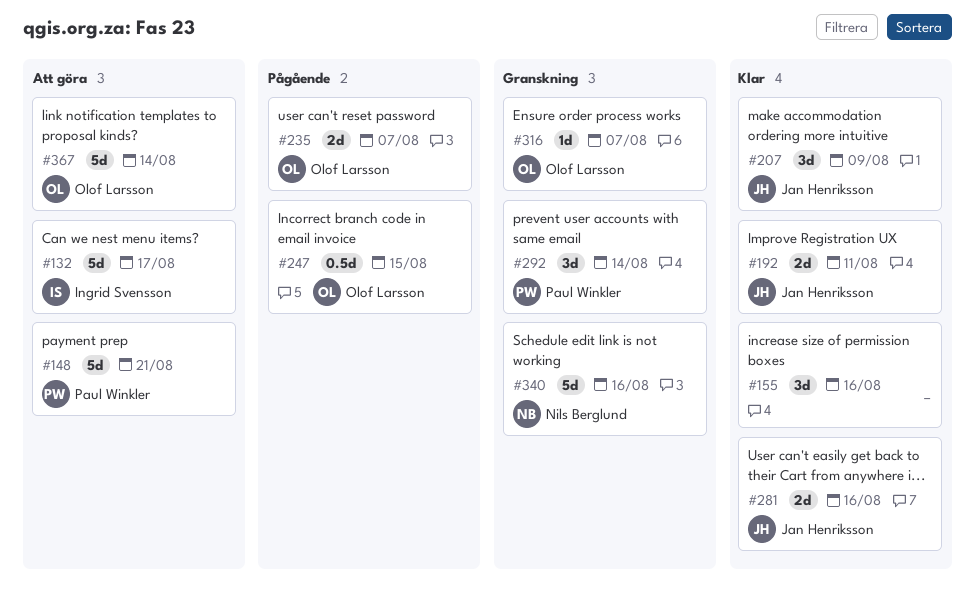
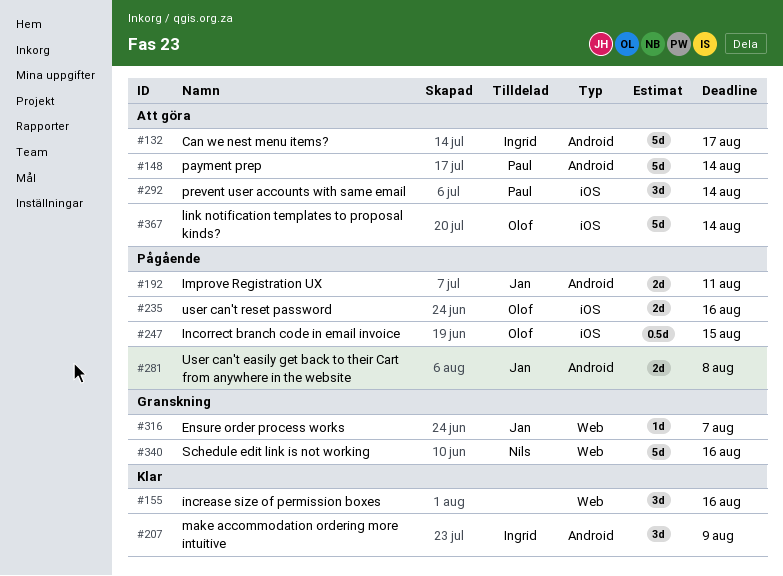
#148, due: Aug 21 -> Aug 14
#192, status: Klar -> Pågående
#207, owner: Jan Henriksson -> Ingrid Svensson
#235, due: Aug 7 -> Aug 16
#281, status: Klar -> Pågående
#281, due: Aug 16 -> Aug 8
#292, status: Granskning -> Att göra
#316, owner: Olof Larsson -> Jan Henriksson

